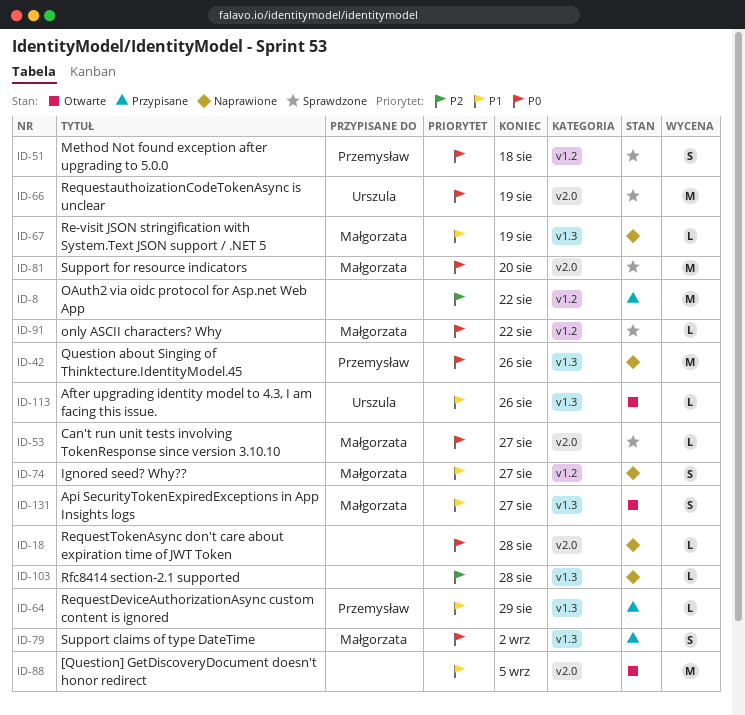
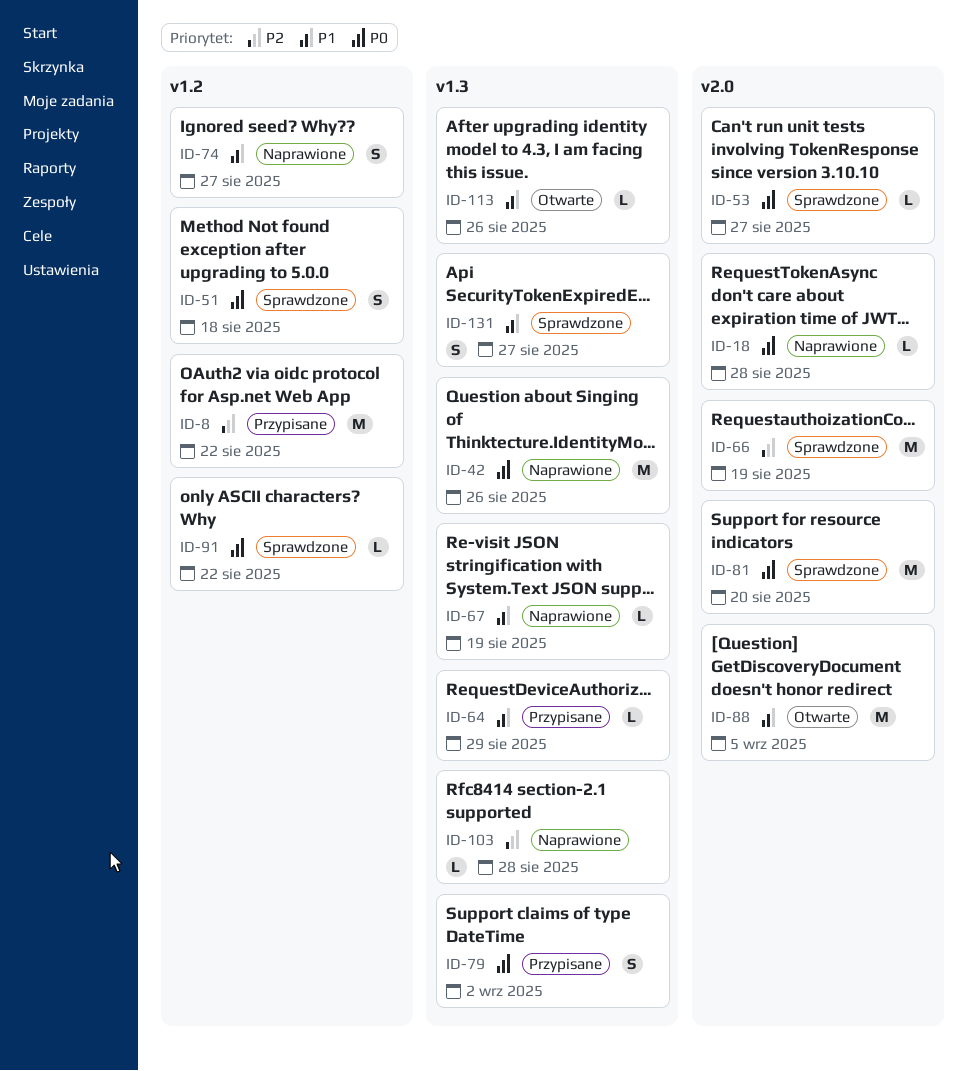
ID-66, priority: P0 -> P2
ID-131, status: Otwarte -> Sprawdzone

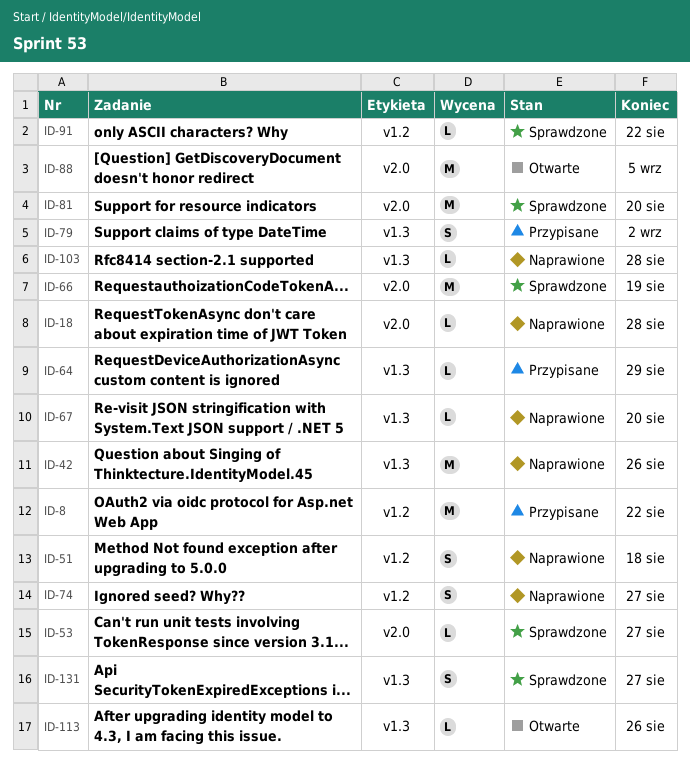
ID-51, status: Sprawdzone -> Naprawione
ID-67, due: Aug 19 -> Aug 20

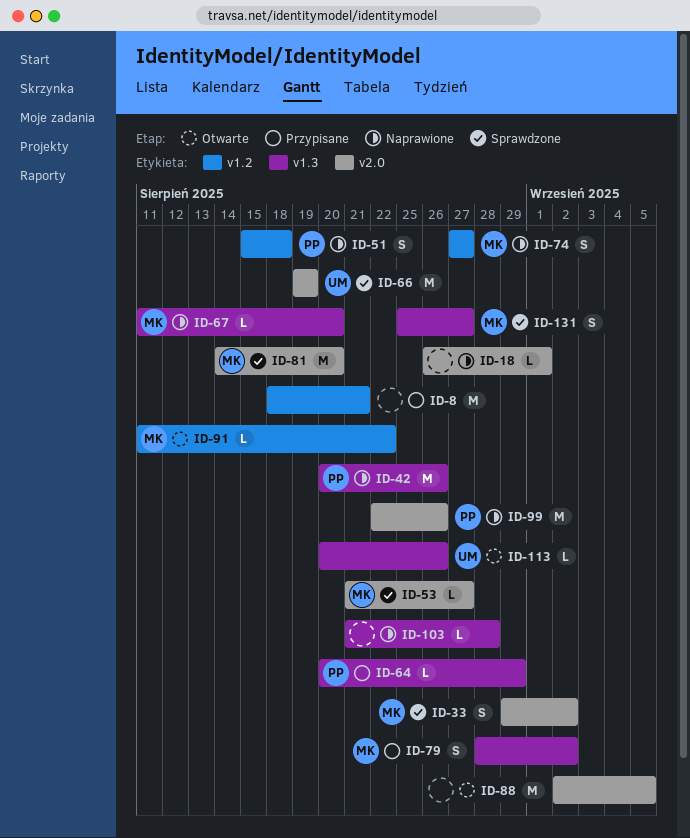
ID-8, due: Aug 22 -> Aug 21
ID-18, due: Aug 28 -> Sep 1
ID-33: none -> present
ID-91, status: Sprawdzone -> Otwarte
ID-99: none -> present

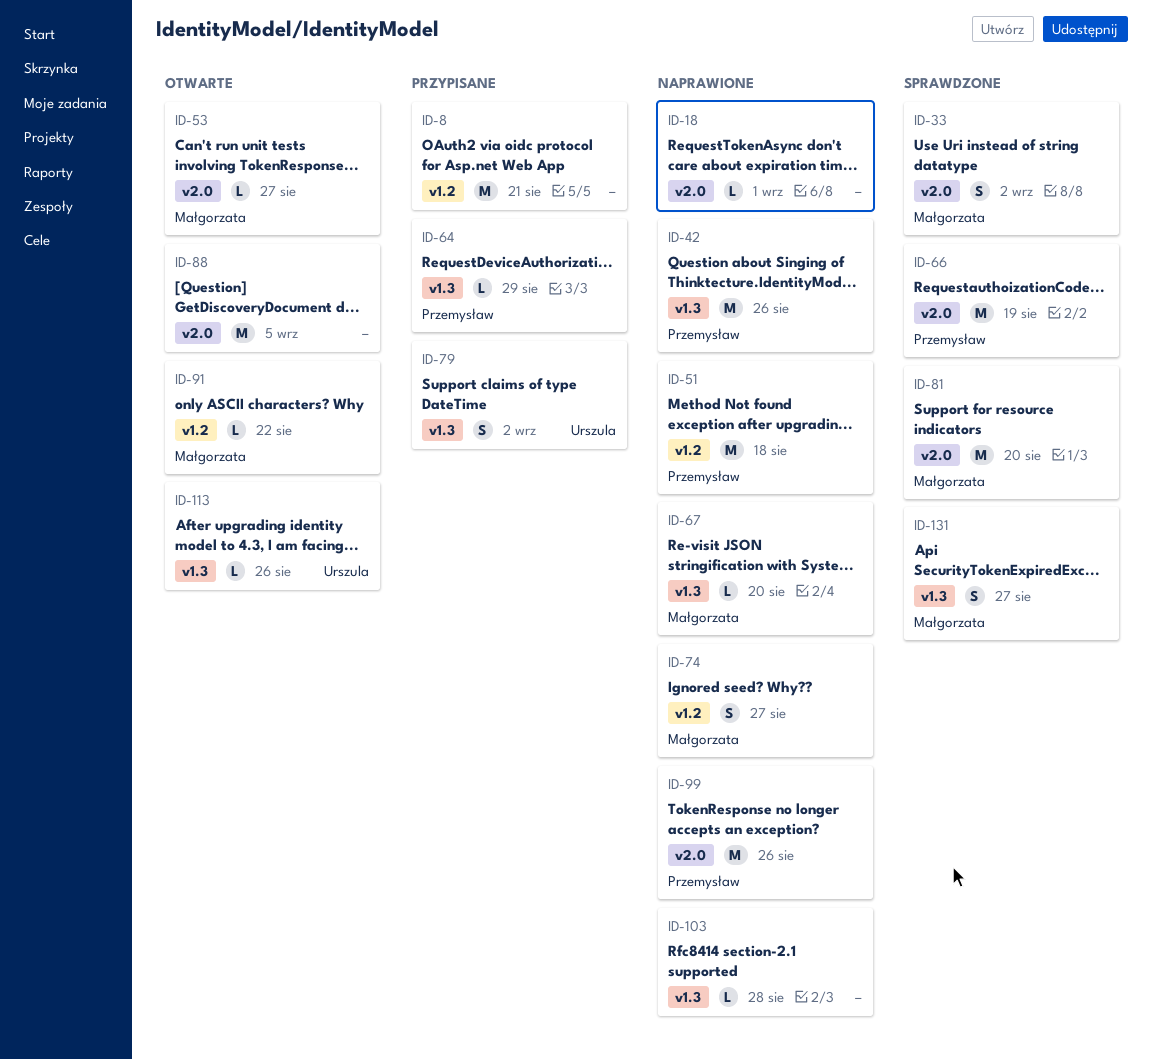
ID-51, estimate: S -> M
ID-53, status: Sprawdzone -> Otwarte
ID-66, owner: Urszula -> Przemysław
ID-79, owner: Małgorzata -> Urszula

